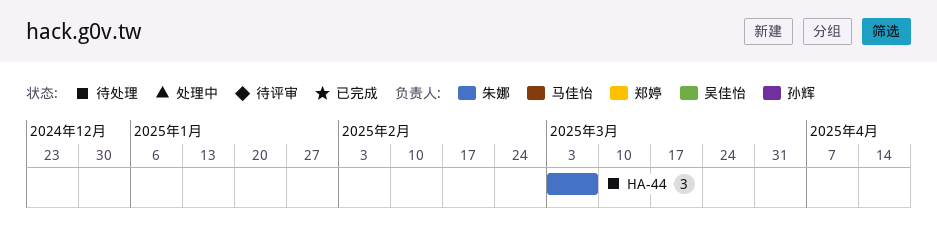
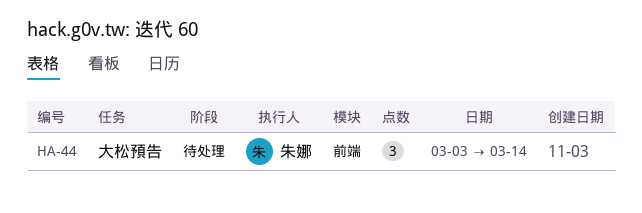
HA-44, due: Mar 7 -> Mar 14

